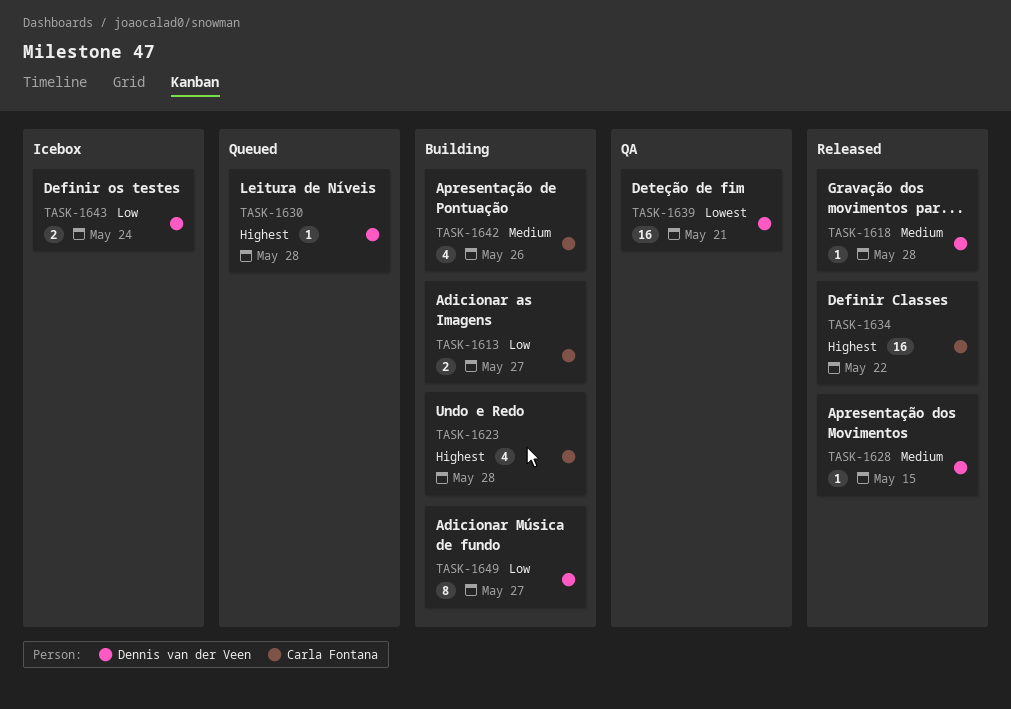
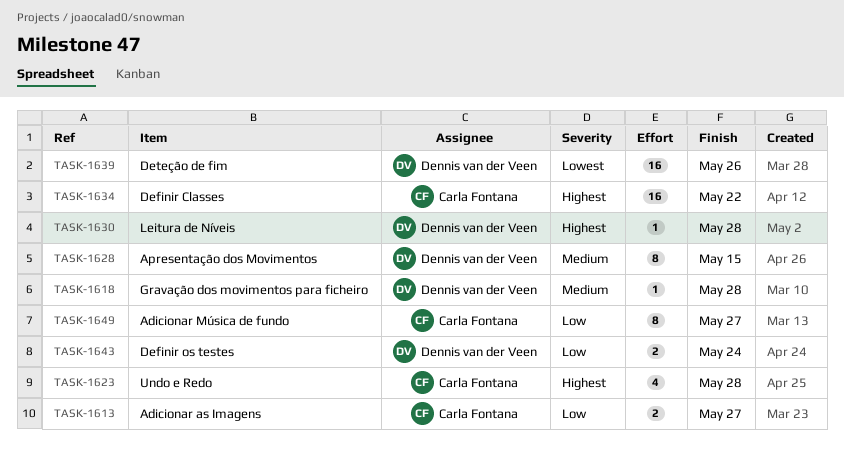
TASK-1628, estimate: 1 -> 8
TASK-1639, due: May 21 -> May 26
TASK-1642: present -> none
TASK-1649, owner: Dennis van der Veen -> Carla Fontana

